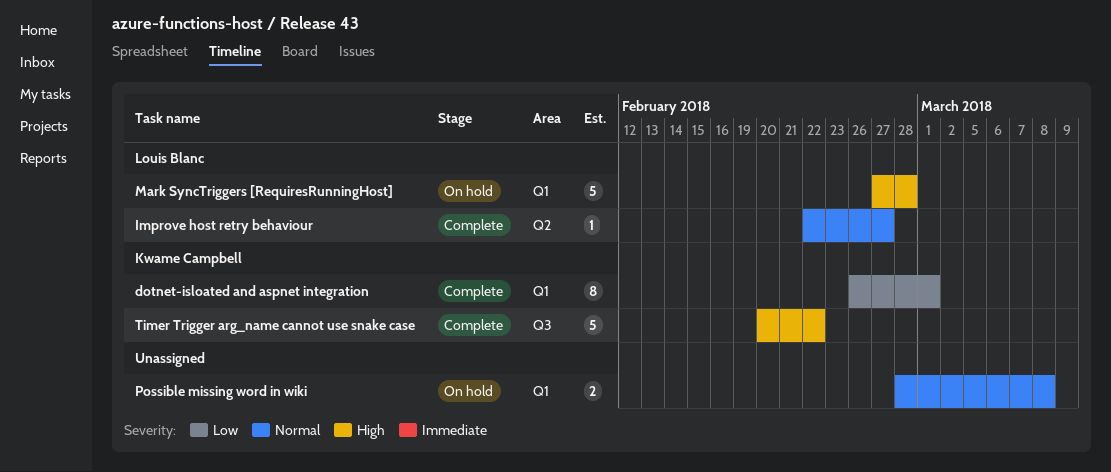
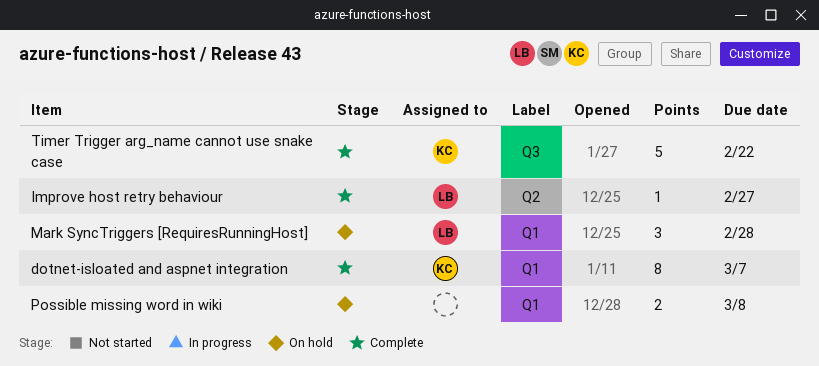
dotnet-isloated and aspnet integration, due: Mar 1 -> Mar 7
Mark SyncTriggers [RequiresRunningHost], estimate: 5 -> 3

